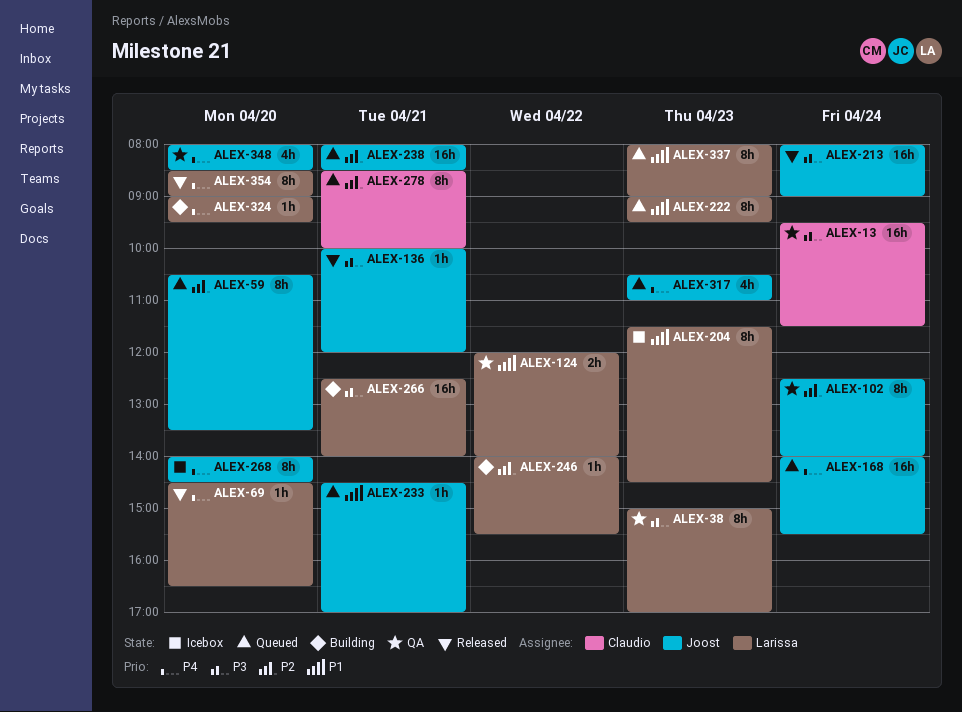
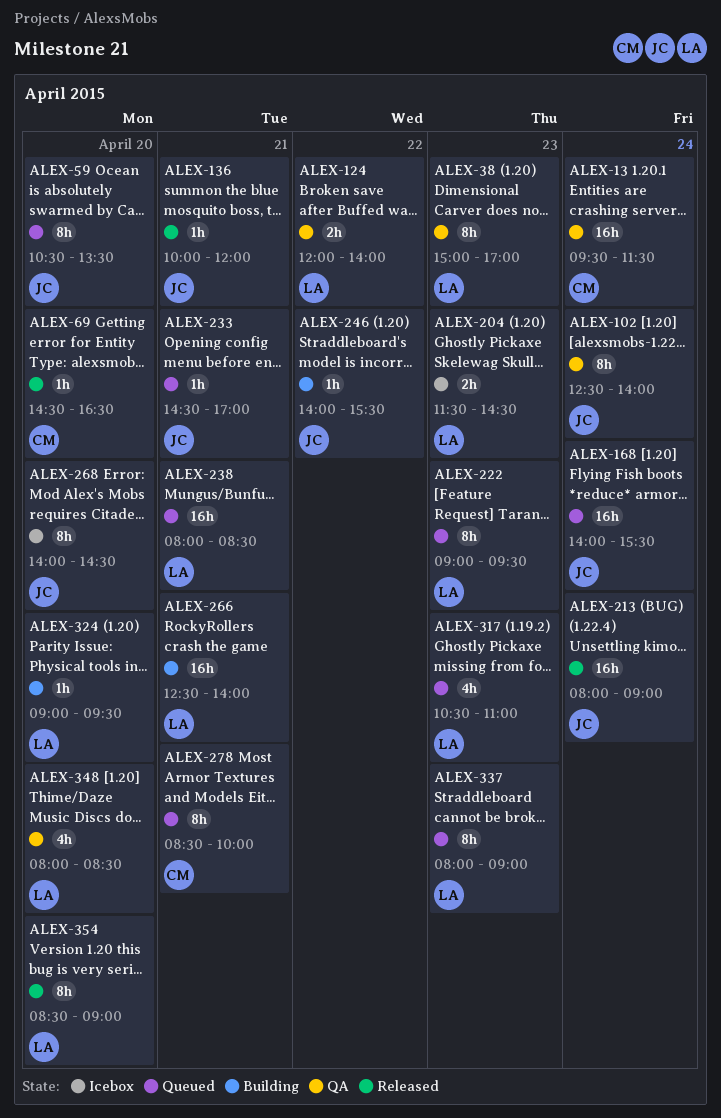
ALEX-69, owner: Larissa -> Claudio
ALEX-204, estimate: 8h -> 2h
ALEX-238, owner: Joost -> Larissa
ALEX-246, owner: Larissa -> Joost
ALEX-317, owner: Joost -> Larissa
ALEX-348, owner: Joost -> Larissa

